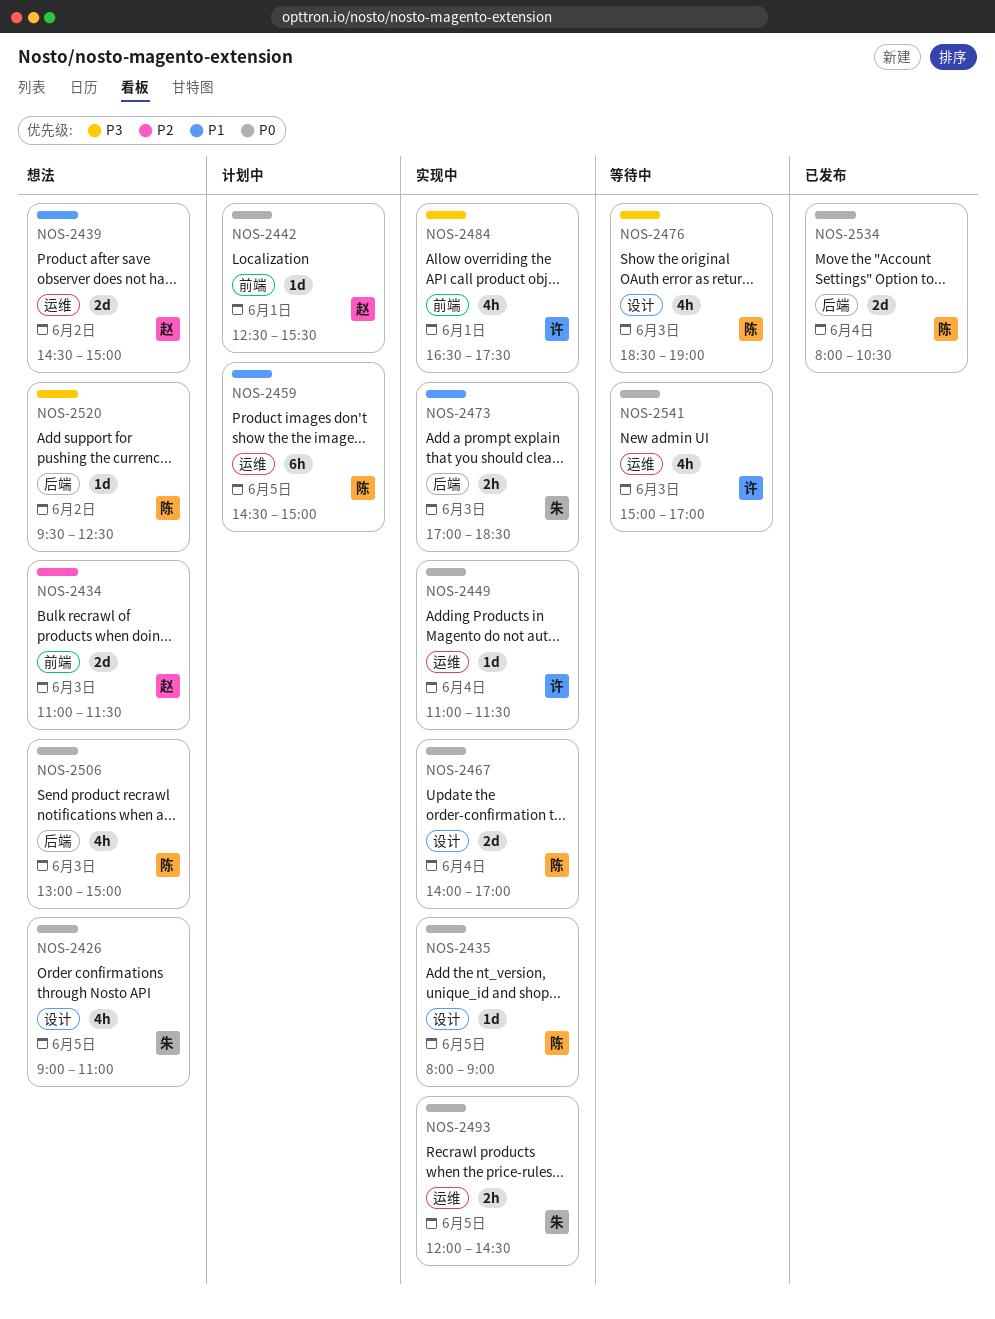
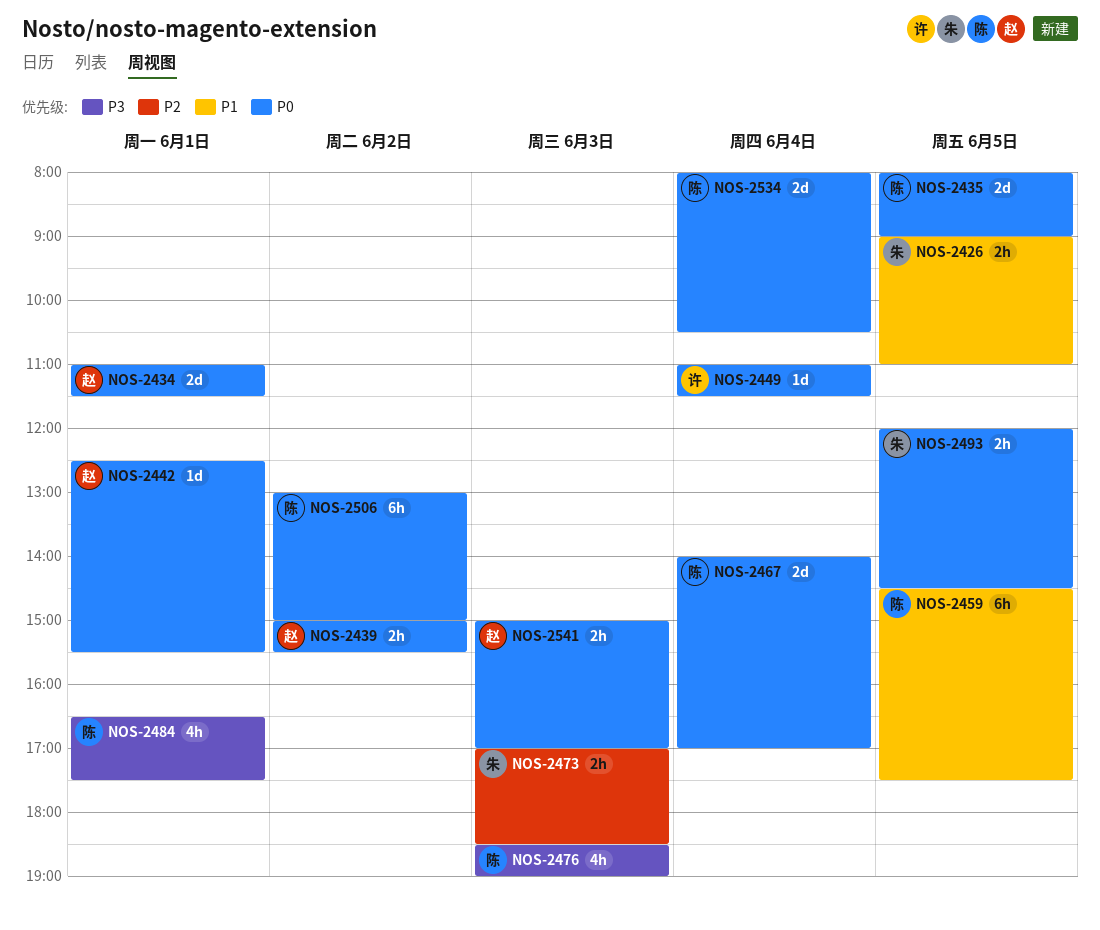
NOS-2426, priority: P0 -> P1
NOS-2426, estimate: 4h -> 2h
NOS-2434, priority: P2 -> P0
NOS-2434, day: Jun 3 -> Jun 1
NOS-2435, estimate: 1d -> 2d
NOS-2439, priority: P1 -> P0
NOS-2439, estimate: 2d -> 2h
NOS-2439, begins: 14:30 -> 15:00
NOS-2439, ends: 15:00 -> 15:30
NOS-2459, ends: 15:00 -> 17:30
NOS-2473, priority: P1 -> P2
NOS-2484, owner: 许 -> 陈
NOS-2506, estimate: 4h -> 6h
NOS-2506, day: Jun 3 -> Jun 2
NOS-2520: present -> none
NOS-2541, owner: 许 -> 赵
NOS-2541, estimate: 4h -> 2h

